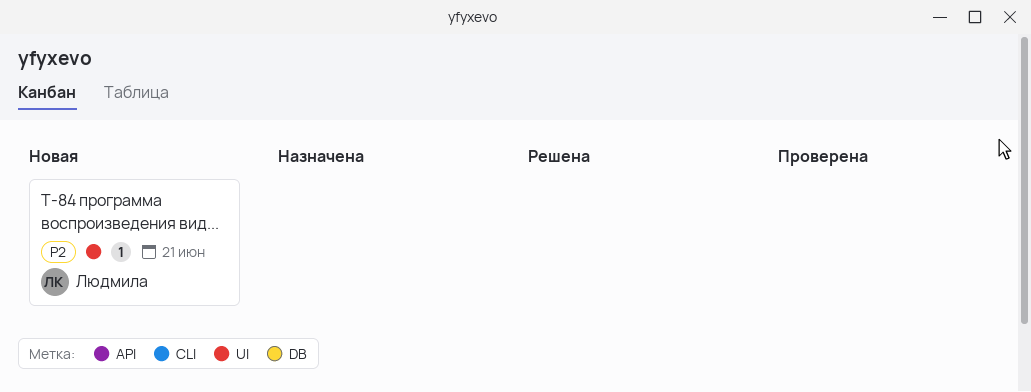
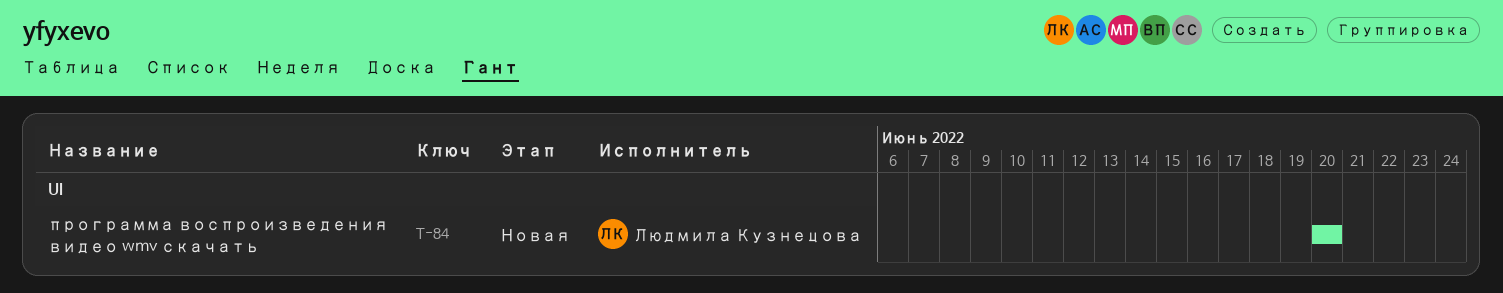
T-84, due: Jun 21 -> Jun 20

